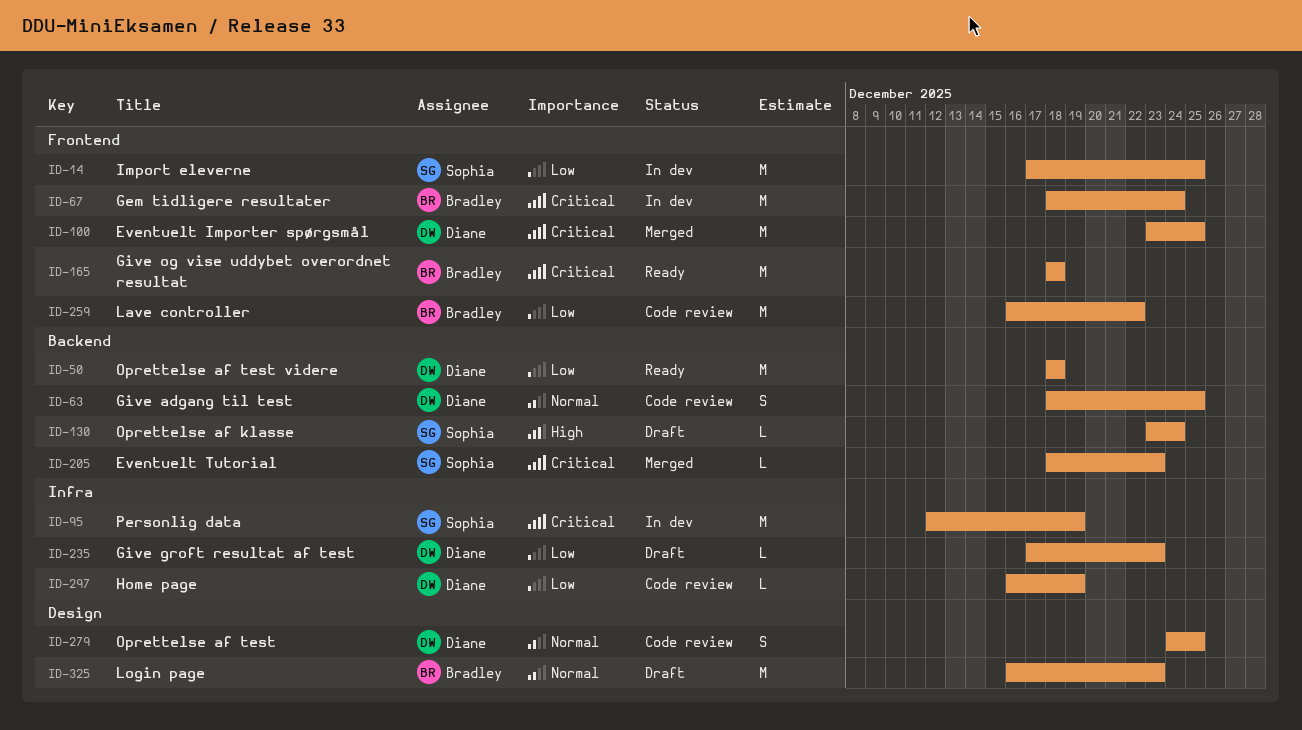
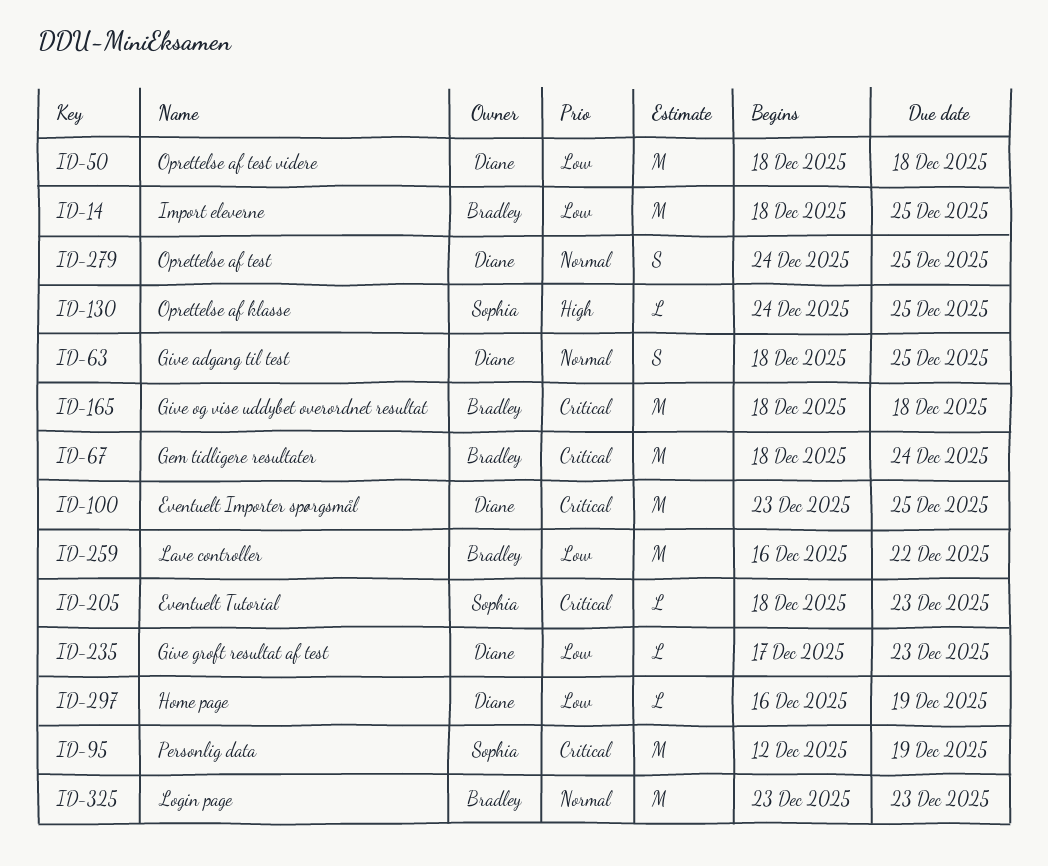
ID-14, owner: Sophia -> Bradley
ID-14, start: Dec 17 -> Dec 18
ID-130, start: Dec 23 -> Dec 24
ID-130, due: Dec 24 -> Dec 25
ID-325, start: Dec 16 -> Dec 23

